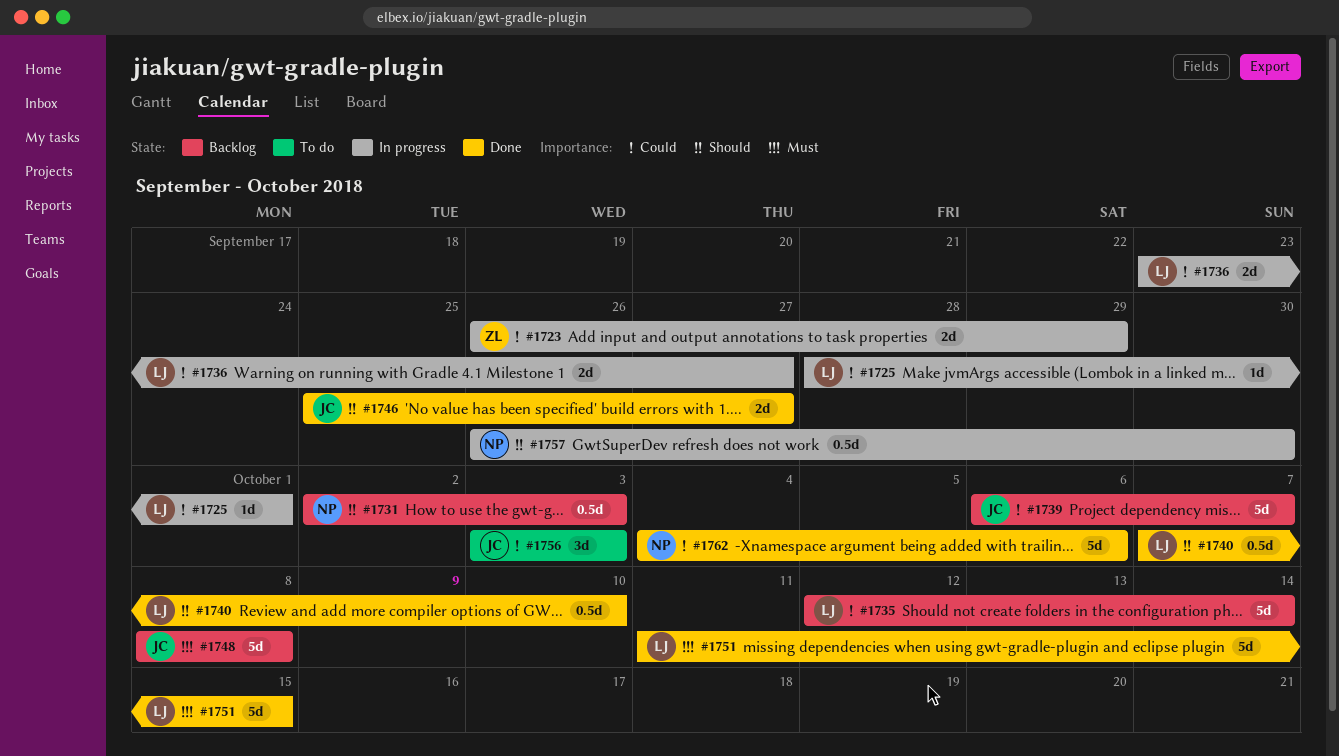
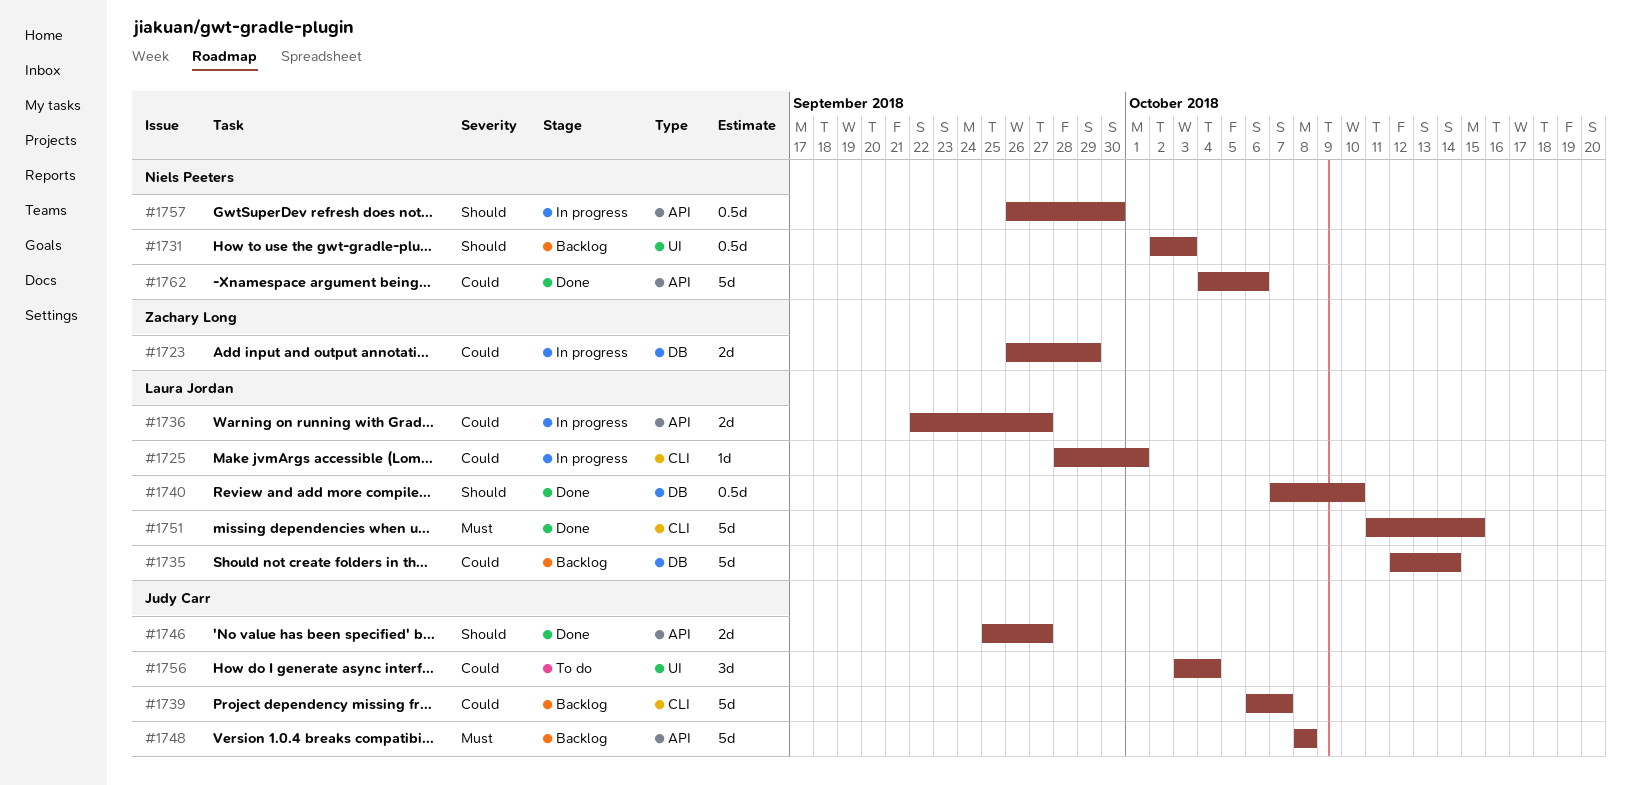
#1736, start: Sep 23 -> Sep 22
#1756, due: Oct 3 -> Oct 4

